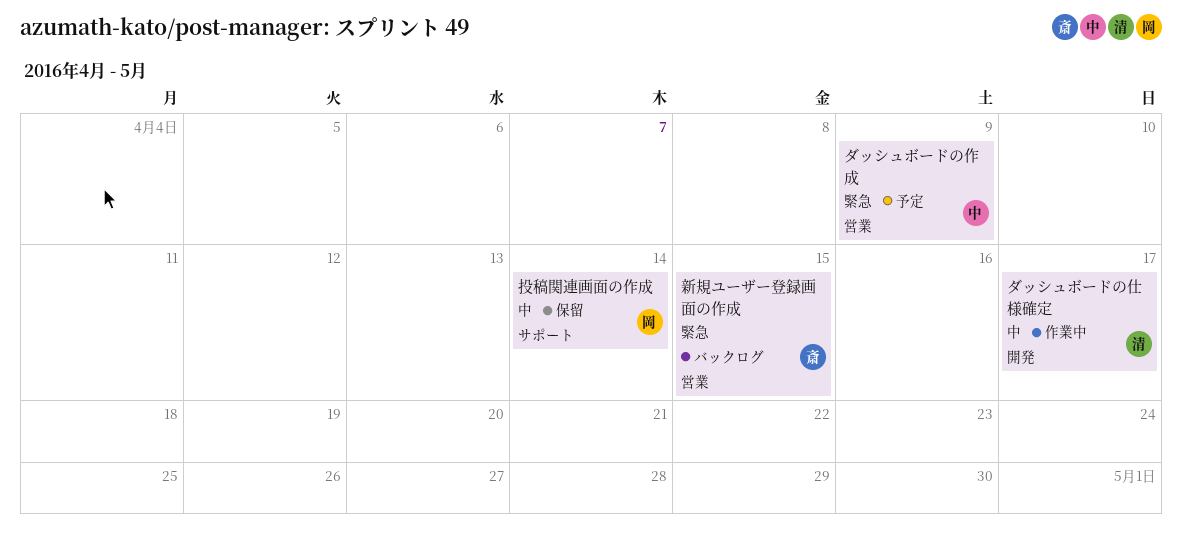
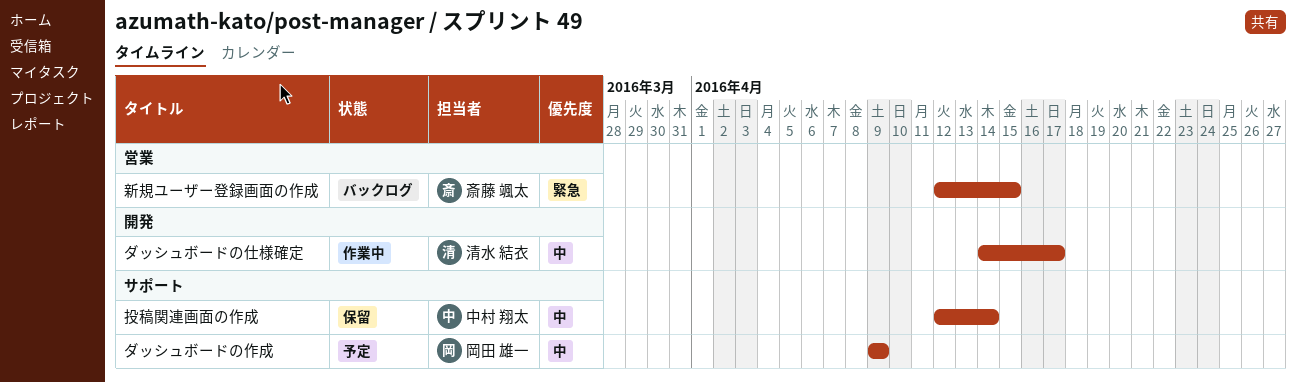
ダッシュボードの作成, owner: 中村 翔太 -> 岡田 雄一
ダッシュボードの作成, priority: 緊急 -> 中
ダッシュボードの作成, label: 営業 -> サポート
投稿関連画面の作成, owner: 岡田 雄一 -> 中村 翔太

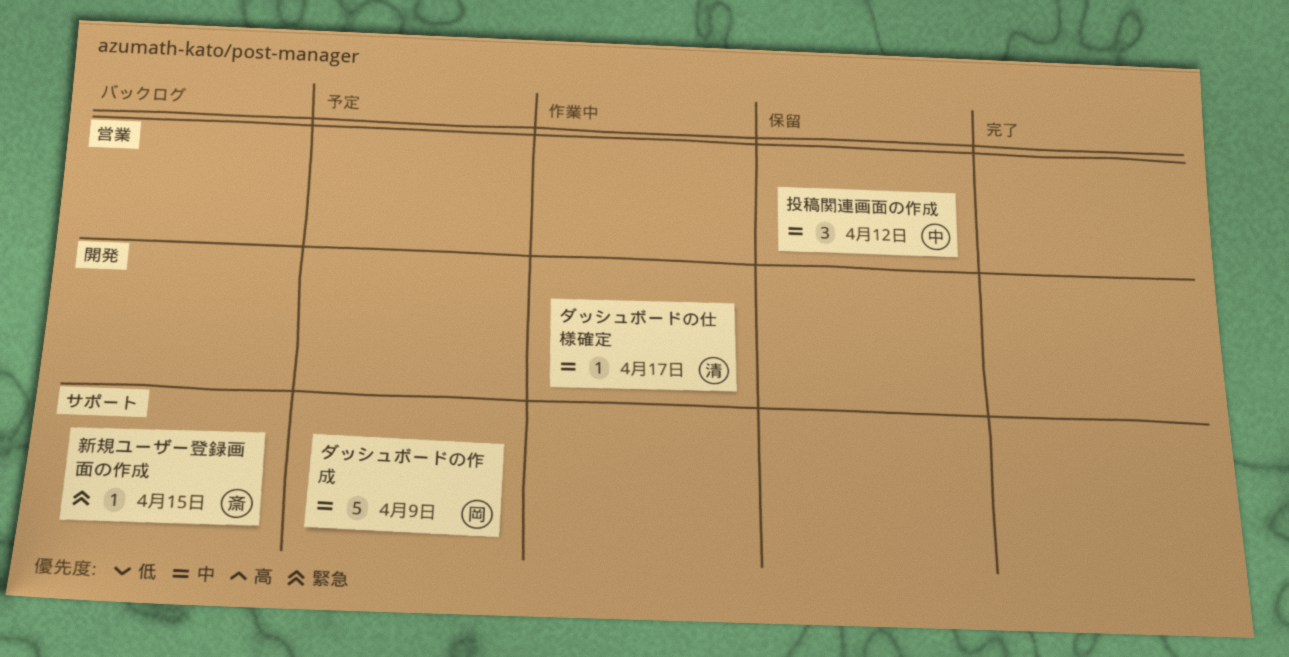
投稿関連画面の作成, label: サポート -> 営業
投稿関連画面の作成, due: Apr 14 -> Apr 12
新規ユーザー登録画面の作成, label: 営業 -> サポート

